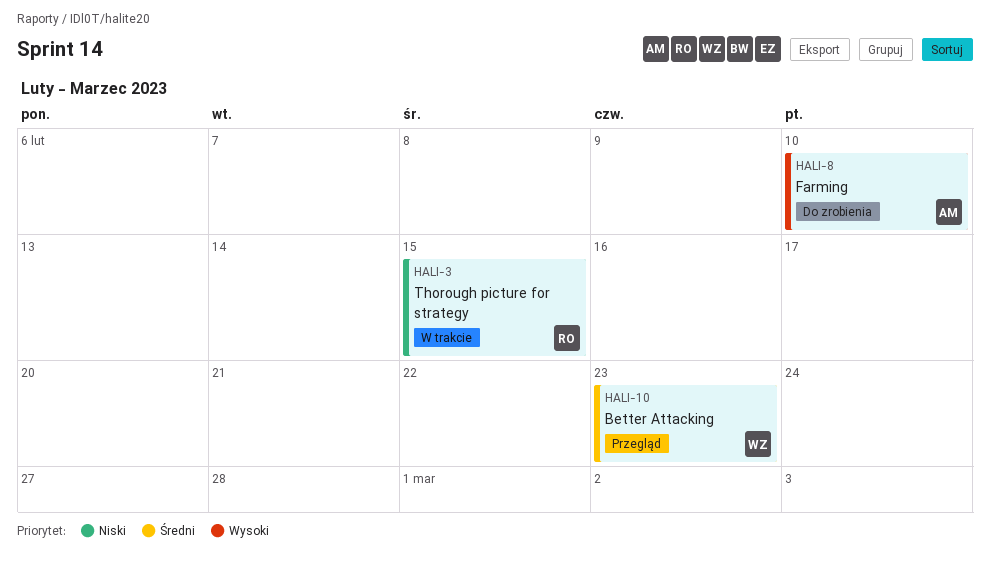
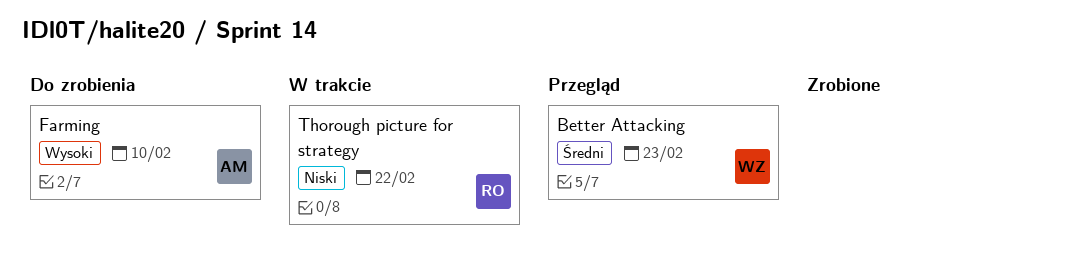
Thorough picture for strategy, due: Feb 15 -> Feb 22

